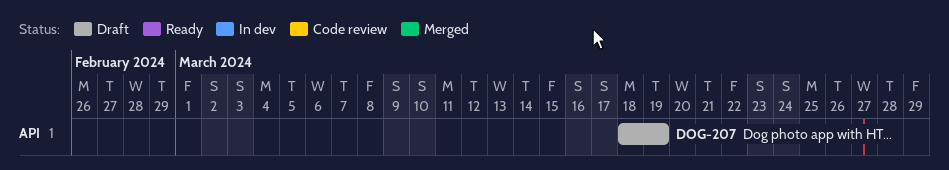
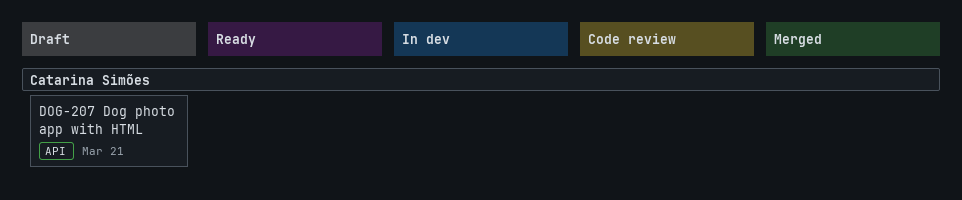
DOG-207, due: Mar 19 -> Mar 21

